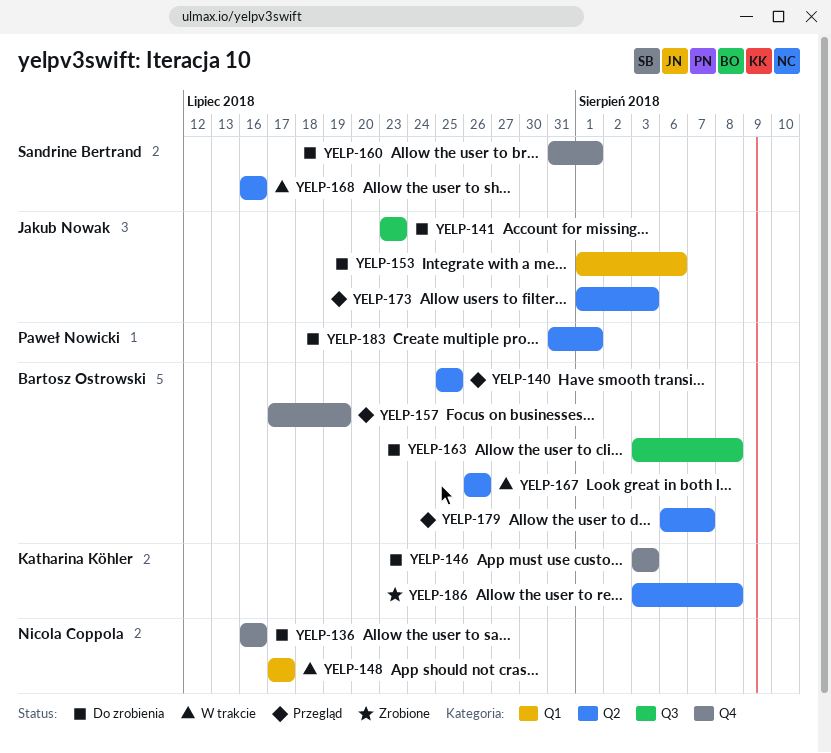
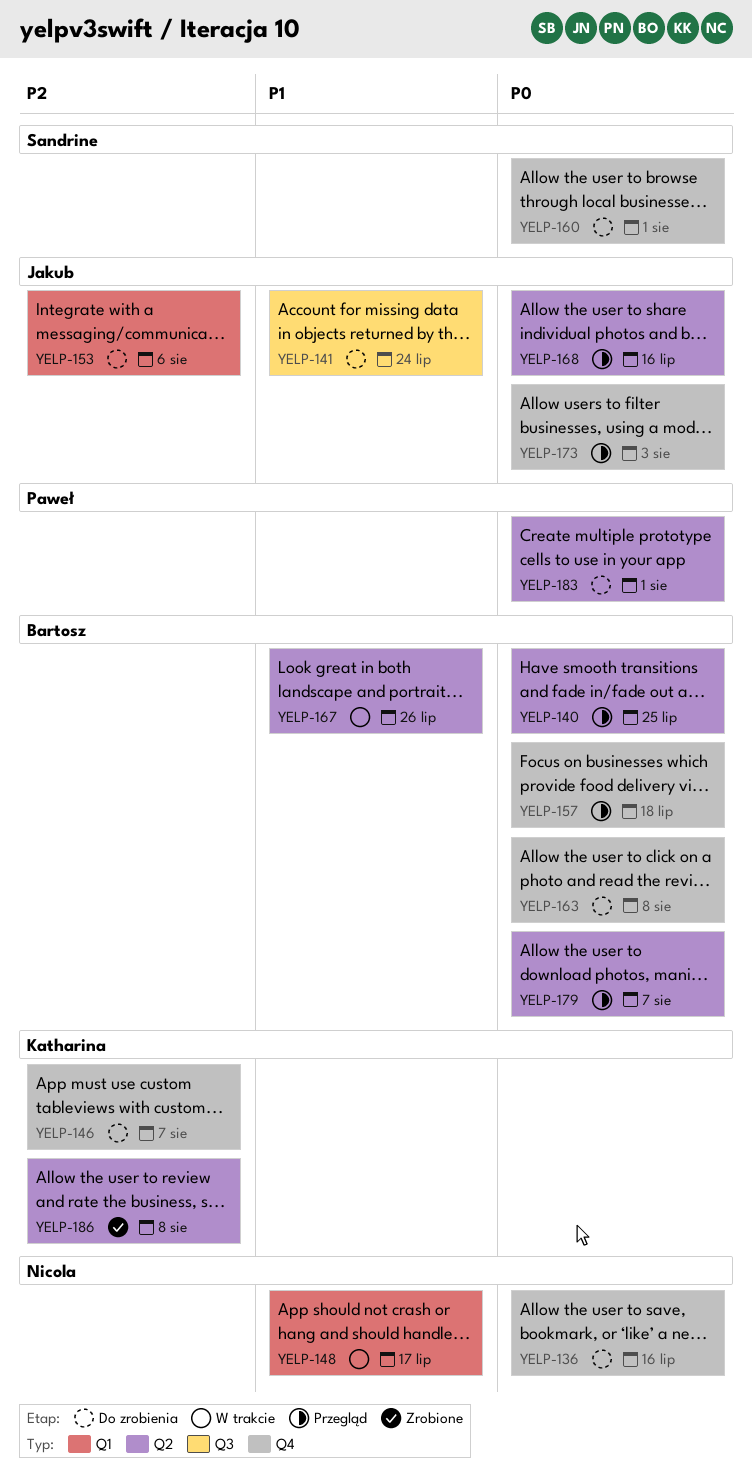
YELP-141, due: Jul 23 -> Jul 24
YELP-146, due: Aug 3 -> Aug 7
YELP-157, due: Jul 19 -> Jul 18
YELP-163, label: Q3 -> Q4
YELP-168, status: W trakcie -> Przegląd
YELP-168, owner: Sandrine Bertrand -> Jakub Nowak
YELP-173, label: Q2 -> Q4

